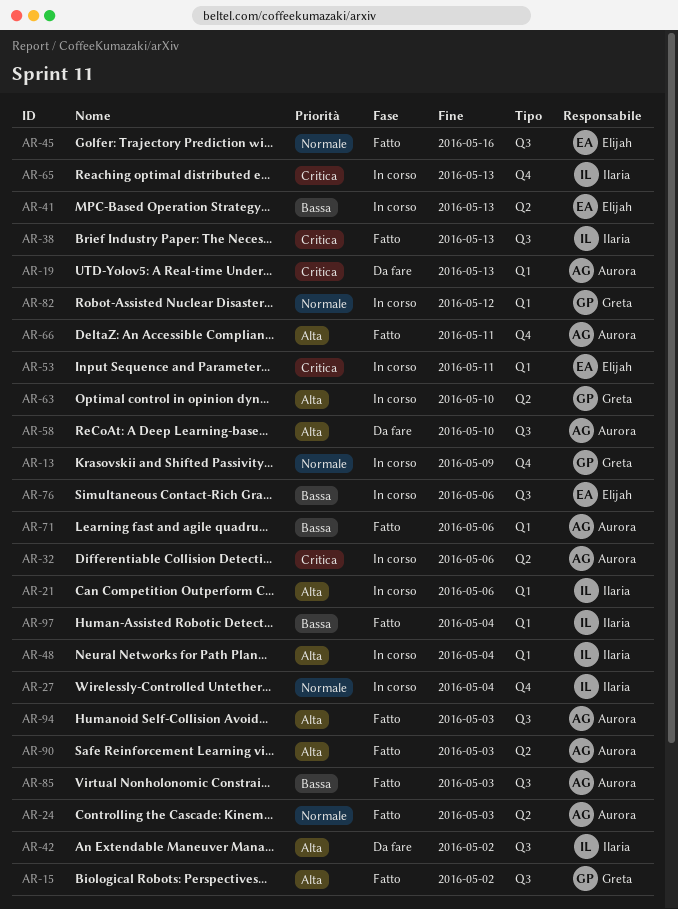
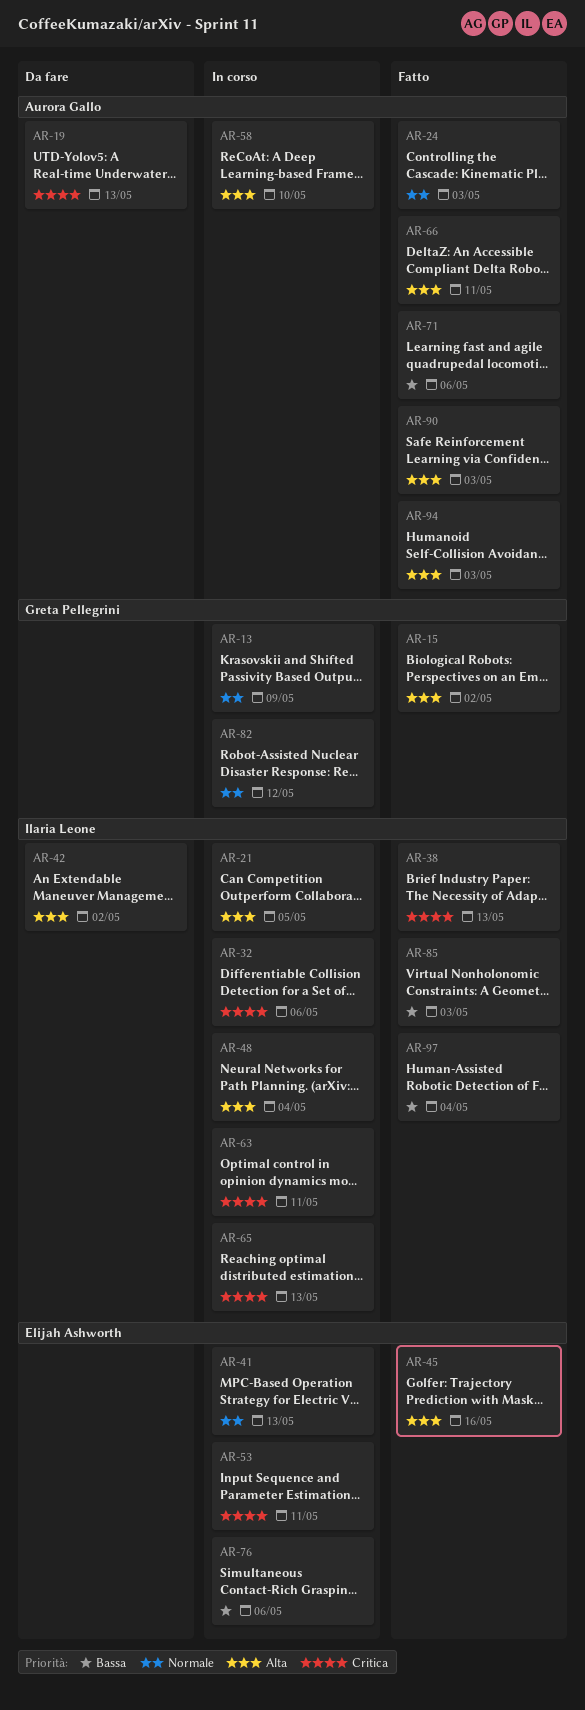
AR-21, due: May 6 -> May 5
AR-27: present -> none
AR-32, owner: Aurora Gallo -> Ilaria Leone
AR-41, priority: Bassa -> Normale
AR-45, priority: Normale -> Alta
AR-58, status: Da fare -> In corso
AR-63, owner: Greta Pellegrini -> Ilaria Leone
AR-63, priority: Alta -> Critica
AR-63, due: May 10 -> May 11
AR-85, owner: Aurora Gallo -> Ilaria Leone

